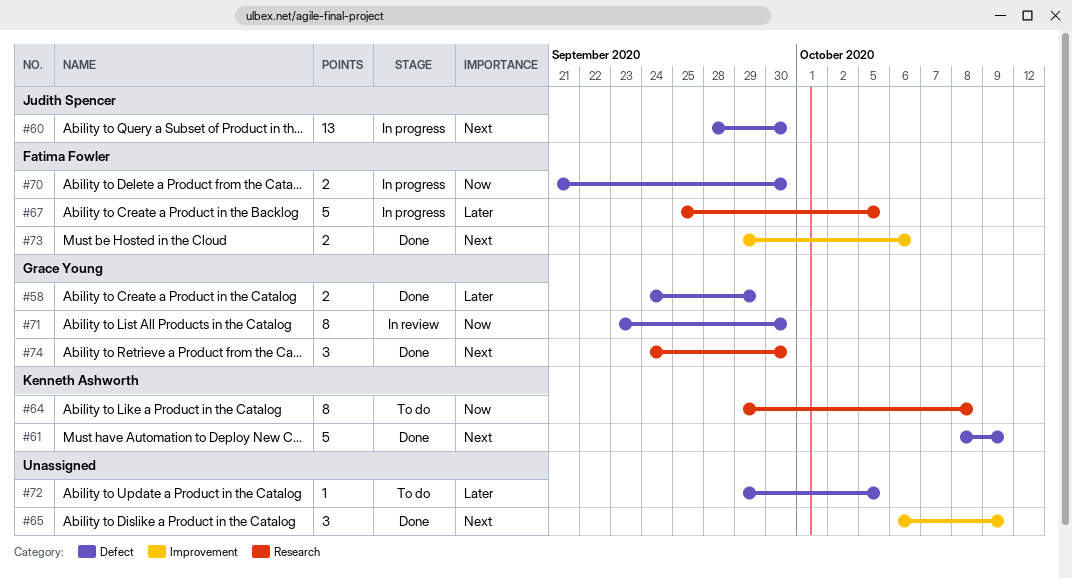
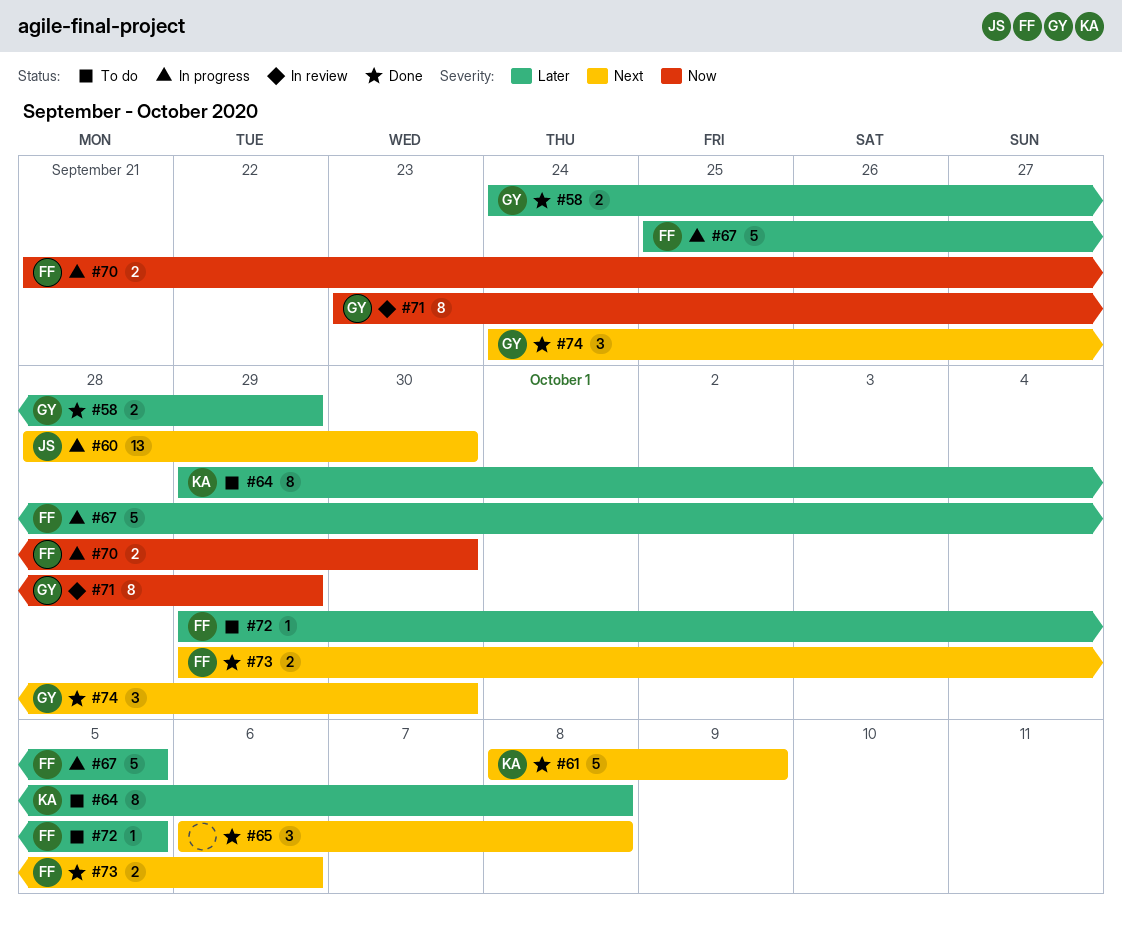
#64, priority: Now -> Later
#65, due: Oct 9 -> Oct 8
#71, due: Sep 30 -> Sep 29
#72, owner: none -> Fatima Fowler

